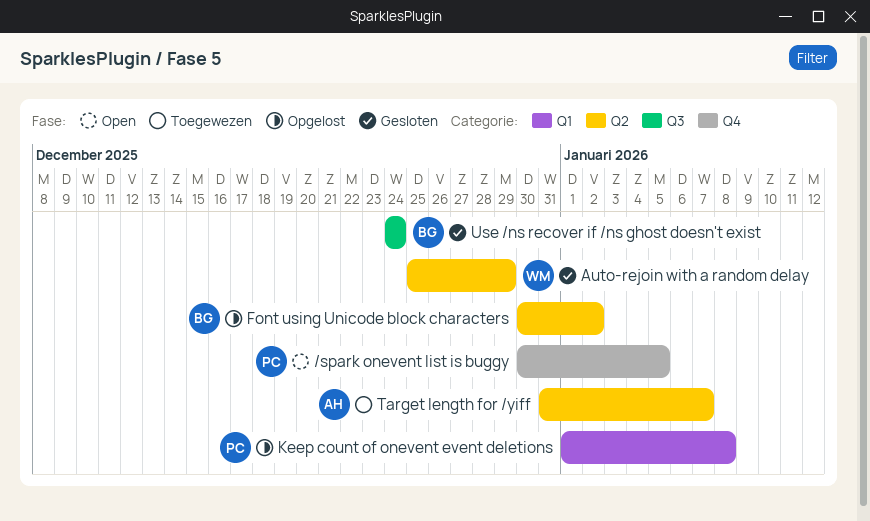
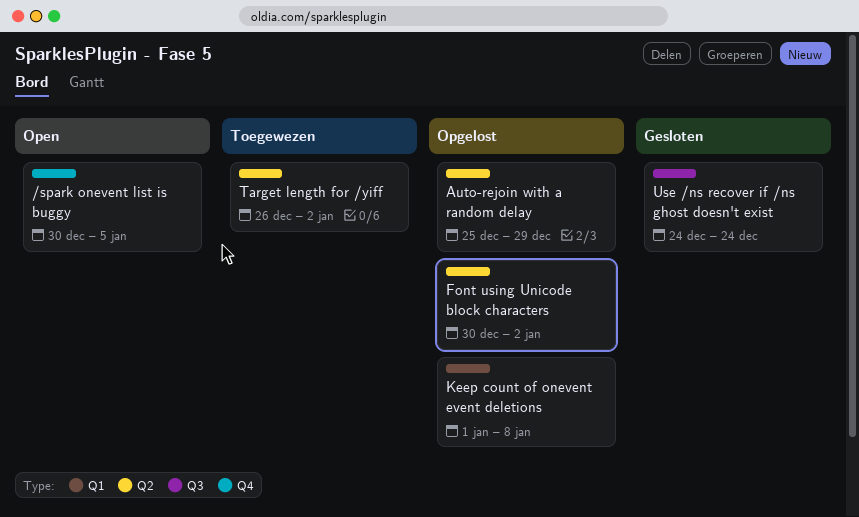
Auto-rejoin with a random delay, status: Gesloten -> Opgelost
Target length for /yiff, start: Dec 31 -> Dec 26
Target length for /yiff, due: Jan 7 -> Jan 2

